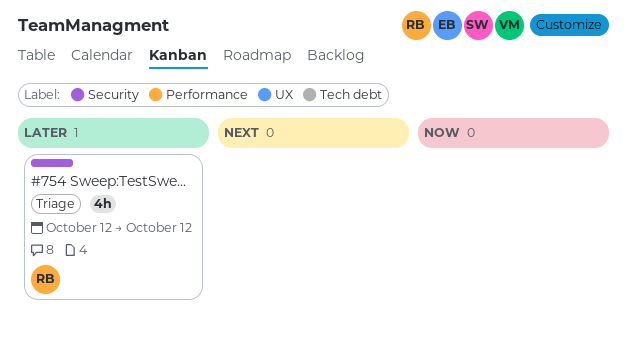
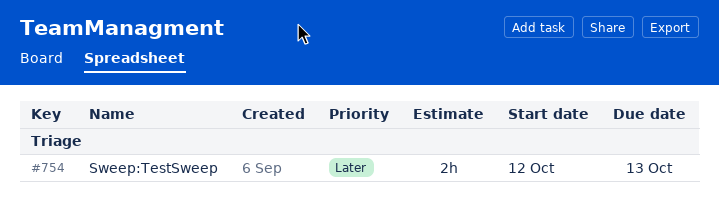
#754, estimate: 4h -> 2h
#754, due: Oct 12 -> Oct 13

